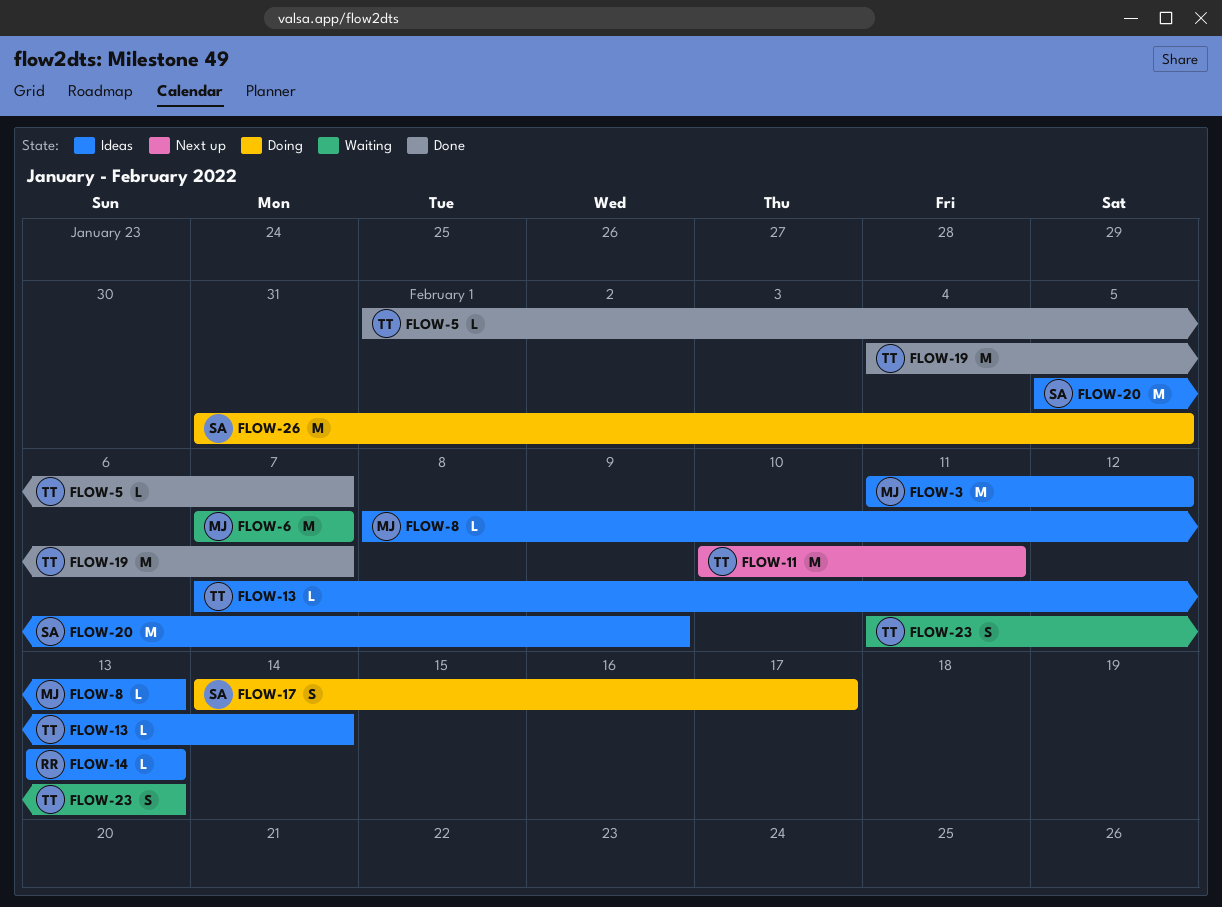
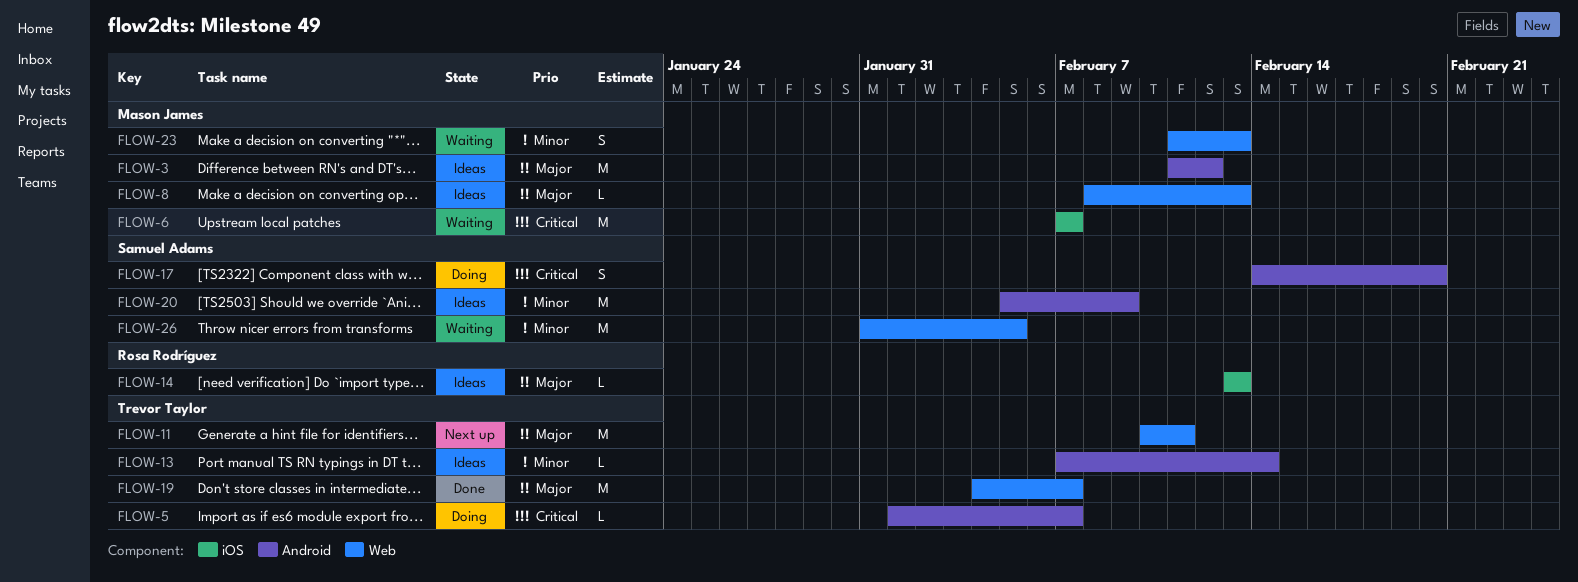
FLOW-5, status: Done -> Doing
FLOW-17, due: Feb 17 -> Feb 20
FLOW-23, owner: Trevor Taylor -> Mason James
FLOW-26, status: Doing -> Waiting

